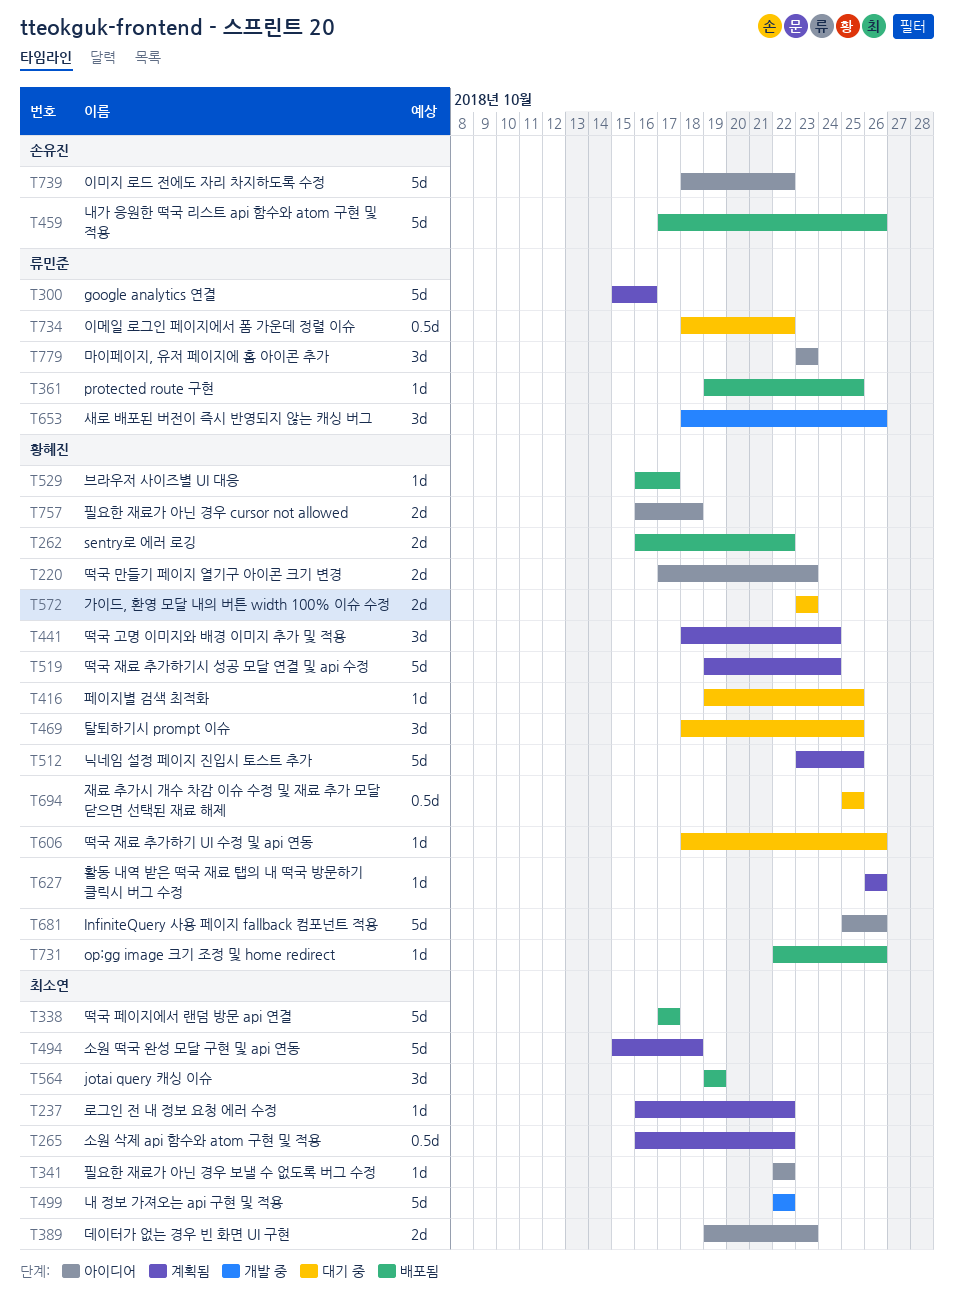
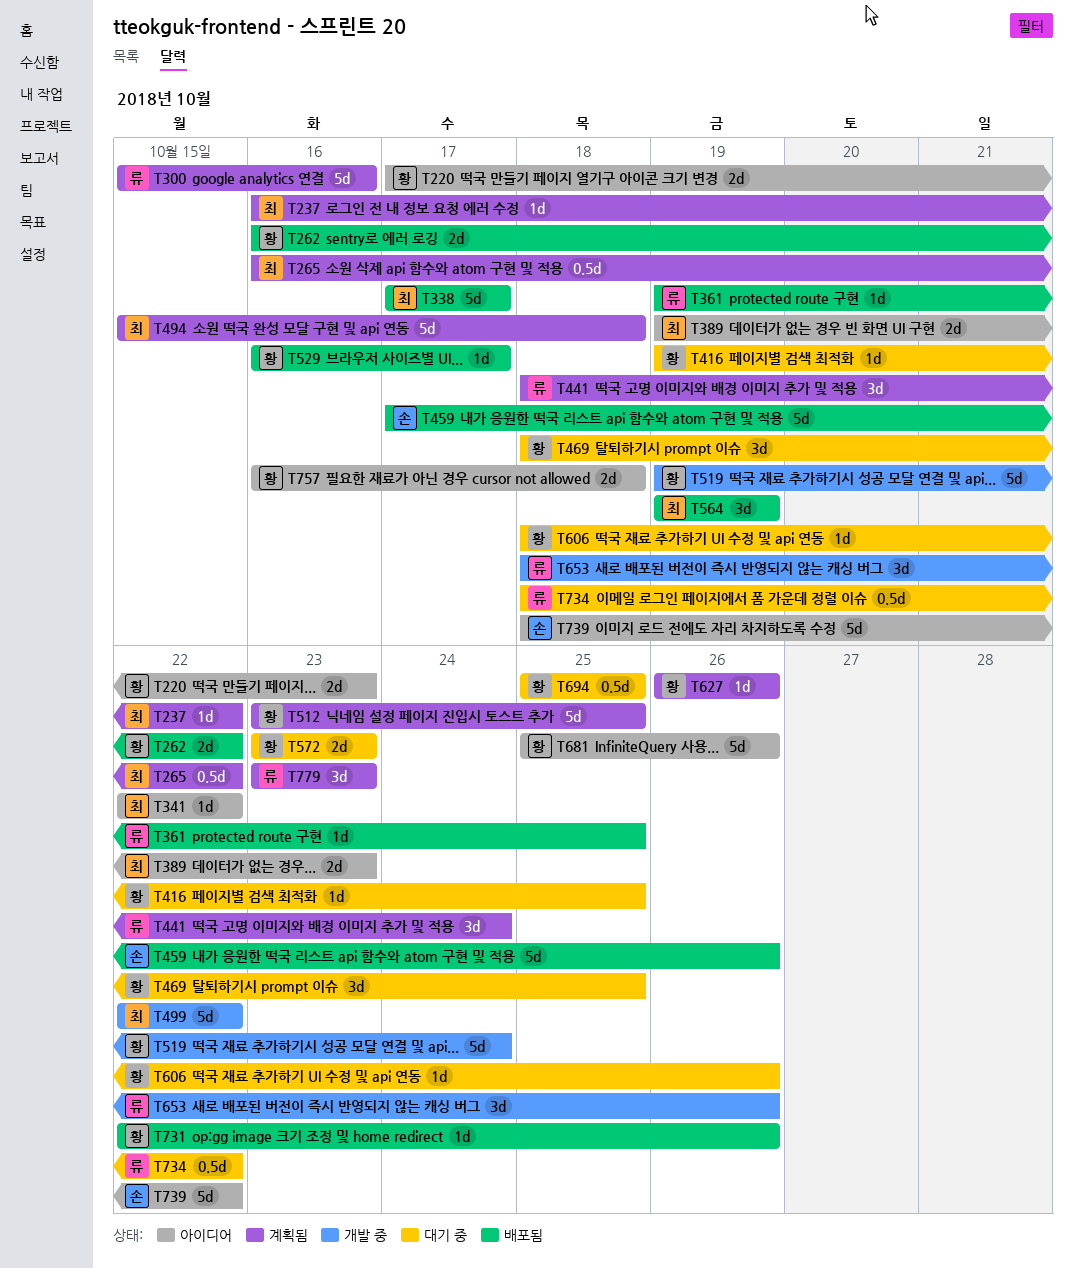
T441, owner: 황혜진 -> 류민준
T519, status: 계획됨 -> 개발 중
T779, status: 아이디어 -> 계획됨

